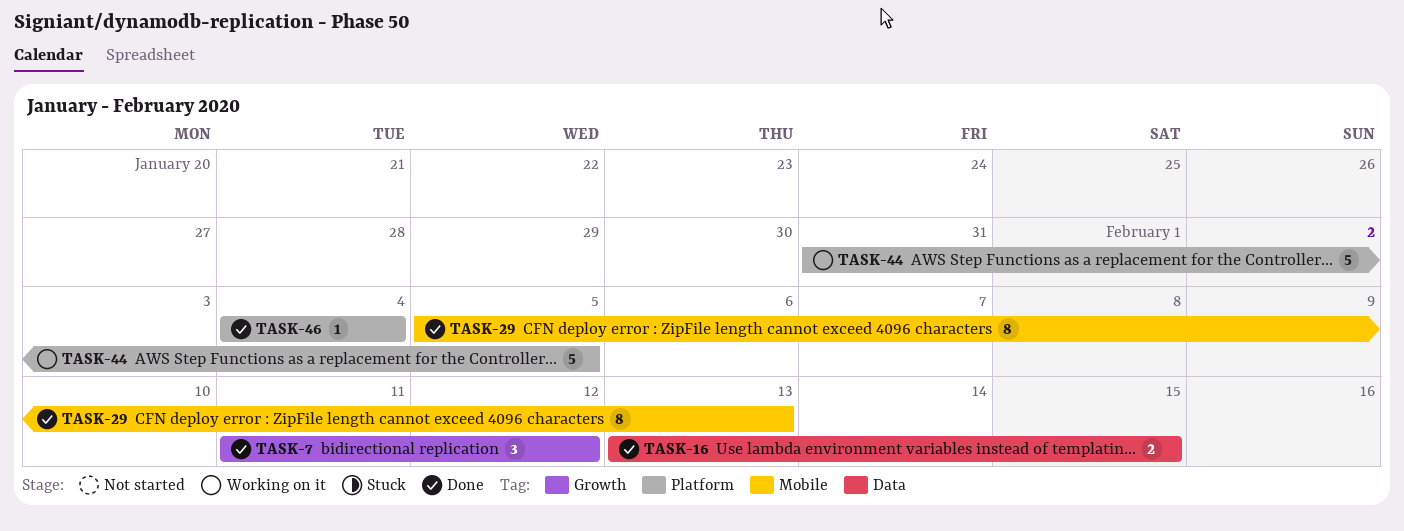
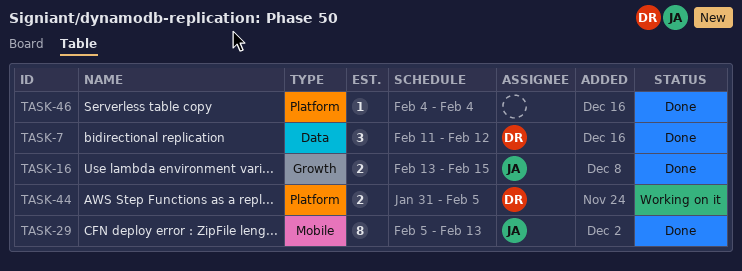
TASK-7, label: Growth -> Data
TASK-16, label: Data -> Growth
TASK-44, estimate: 5 -> 2

